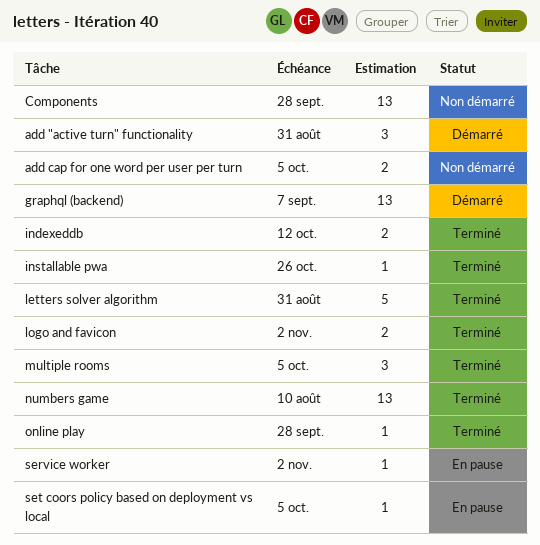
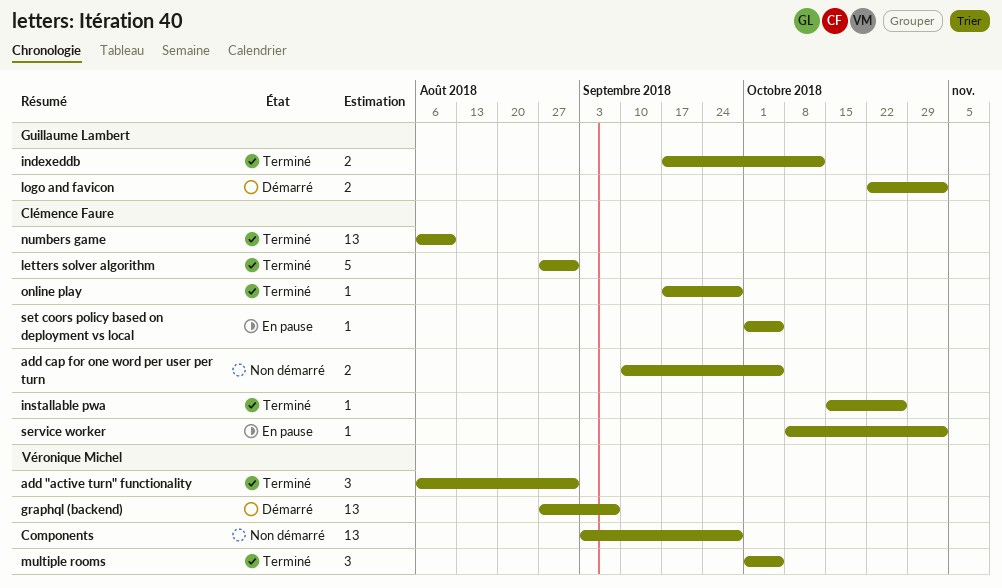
add "active turn" functionality, status: Démarré -> Terminé
logo and favicon, status: Terminé -> Démarré

